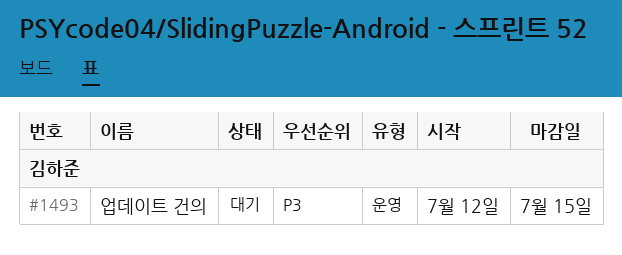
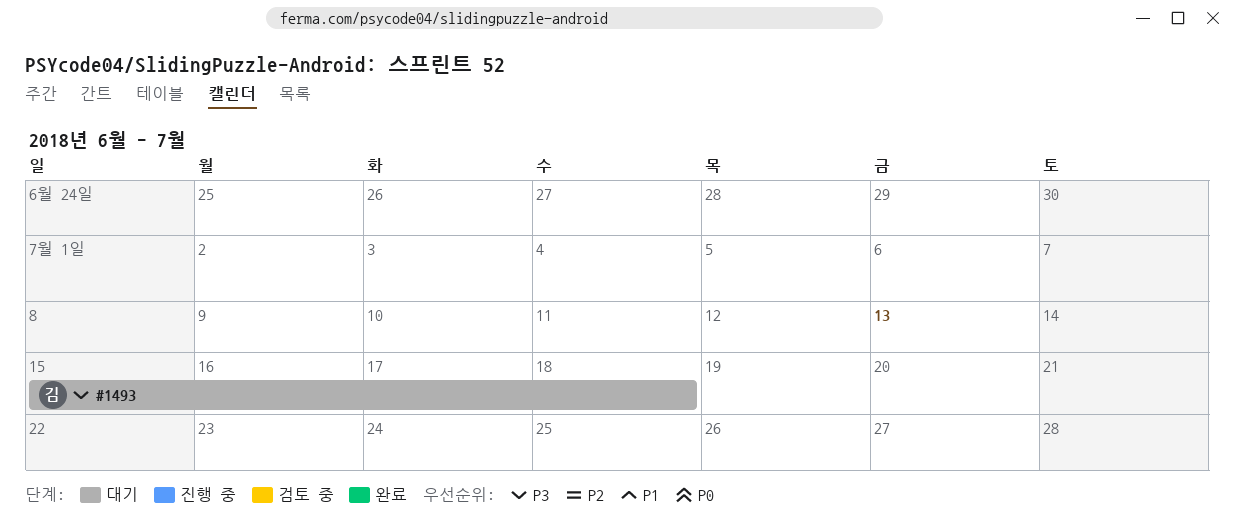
#1493, start: Jul 12 -> Jul 15
#1493, due: Jul 15 -> Jul 18

